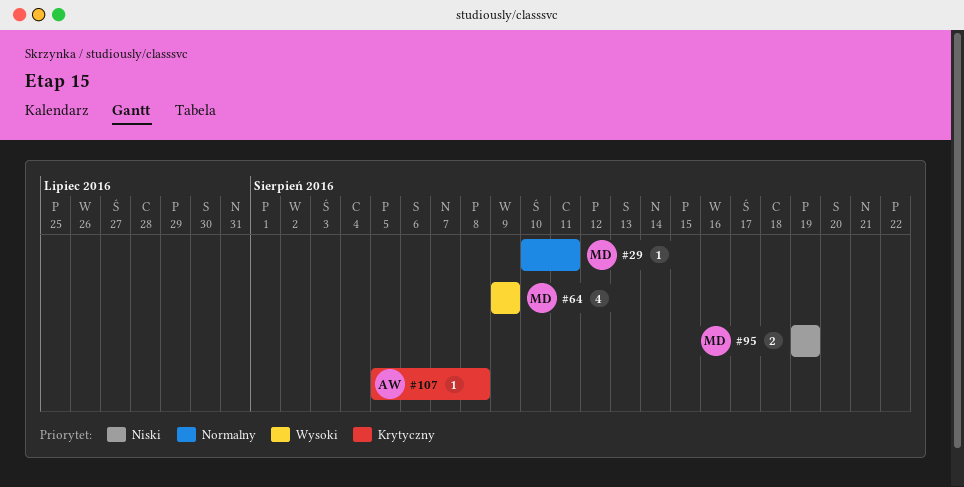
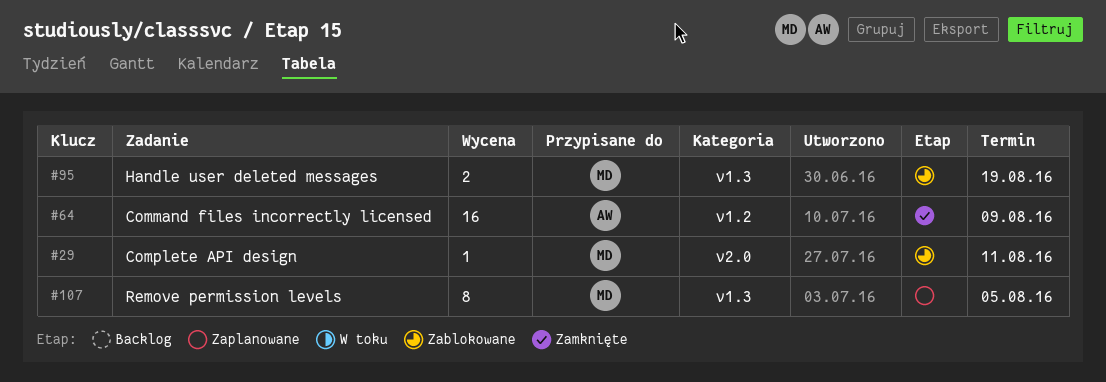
#64, owner: MD -> AW
#64, estimate: 4 -> 16
#107, owner: AW -> MD
#107, estimate: 1 -> 8
#107, due: Aug 8 -> Aug 5

